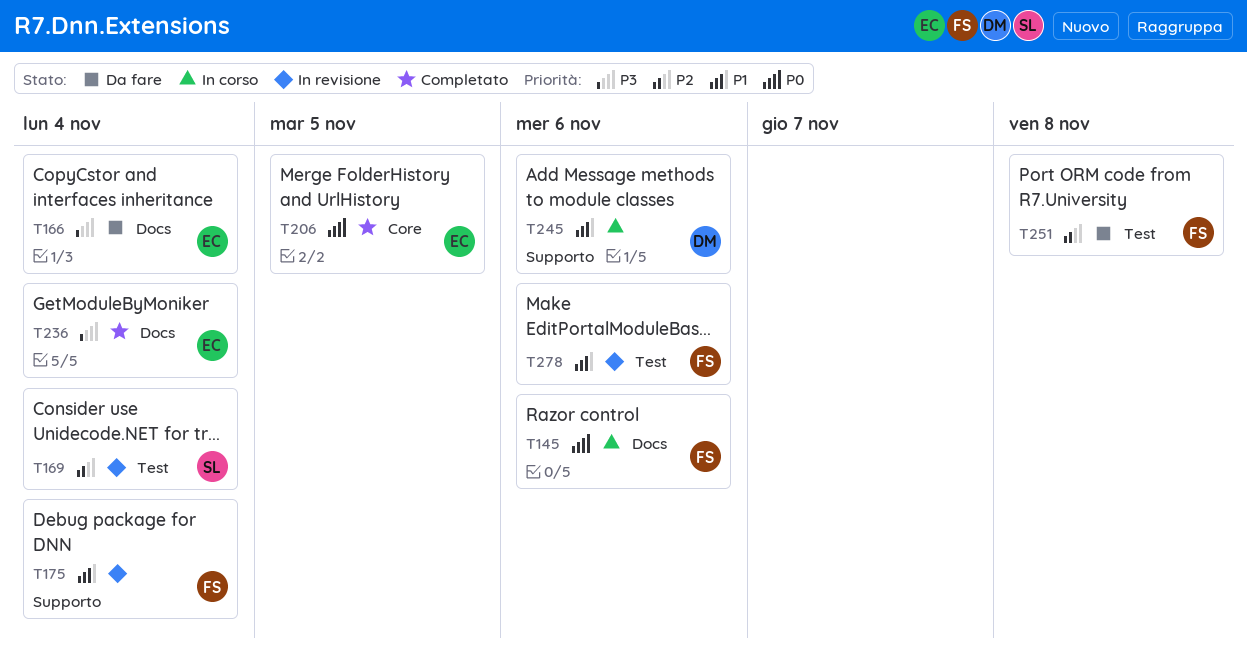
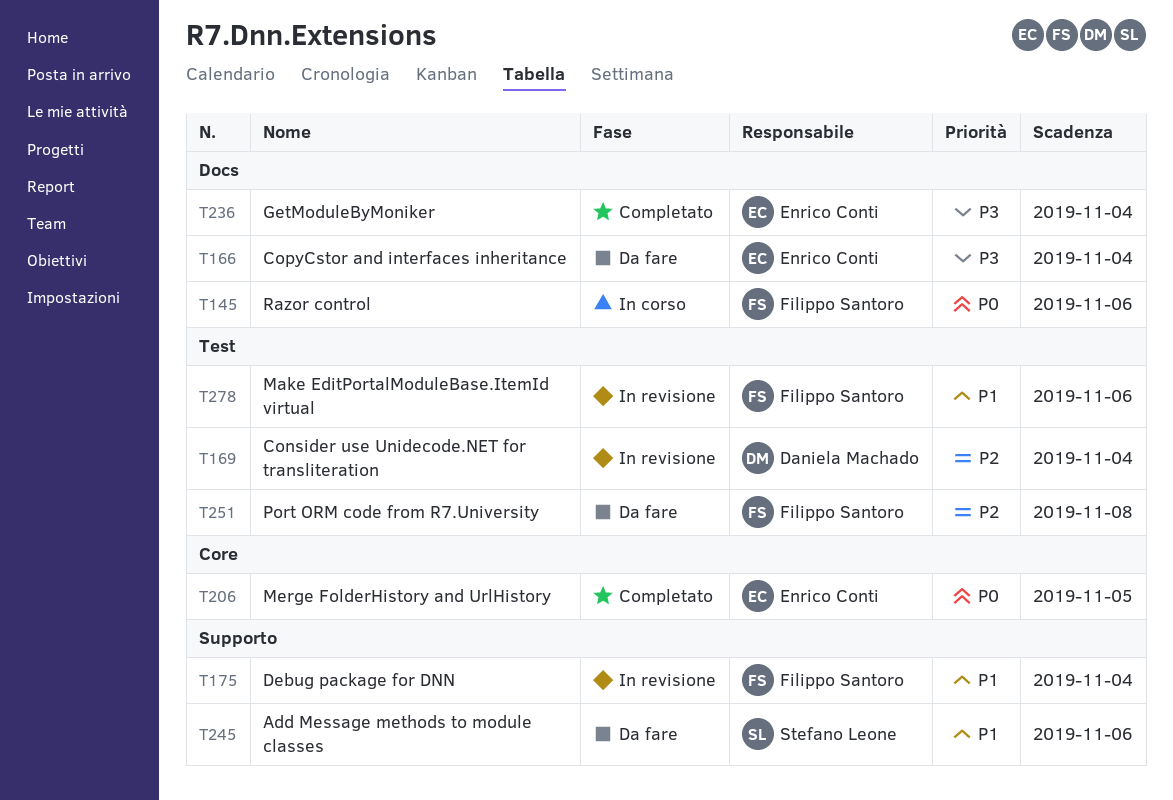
T169, owner: Stefano Leone -> Daniela Machado
T245, status: In corso -> Da fare
T245, owner: Daniela Machado -> Stefano Leone

